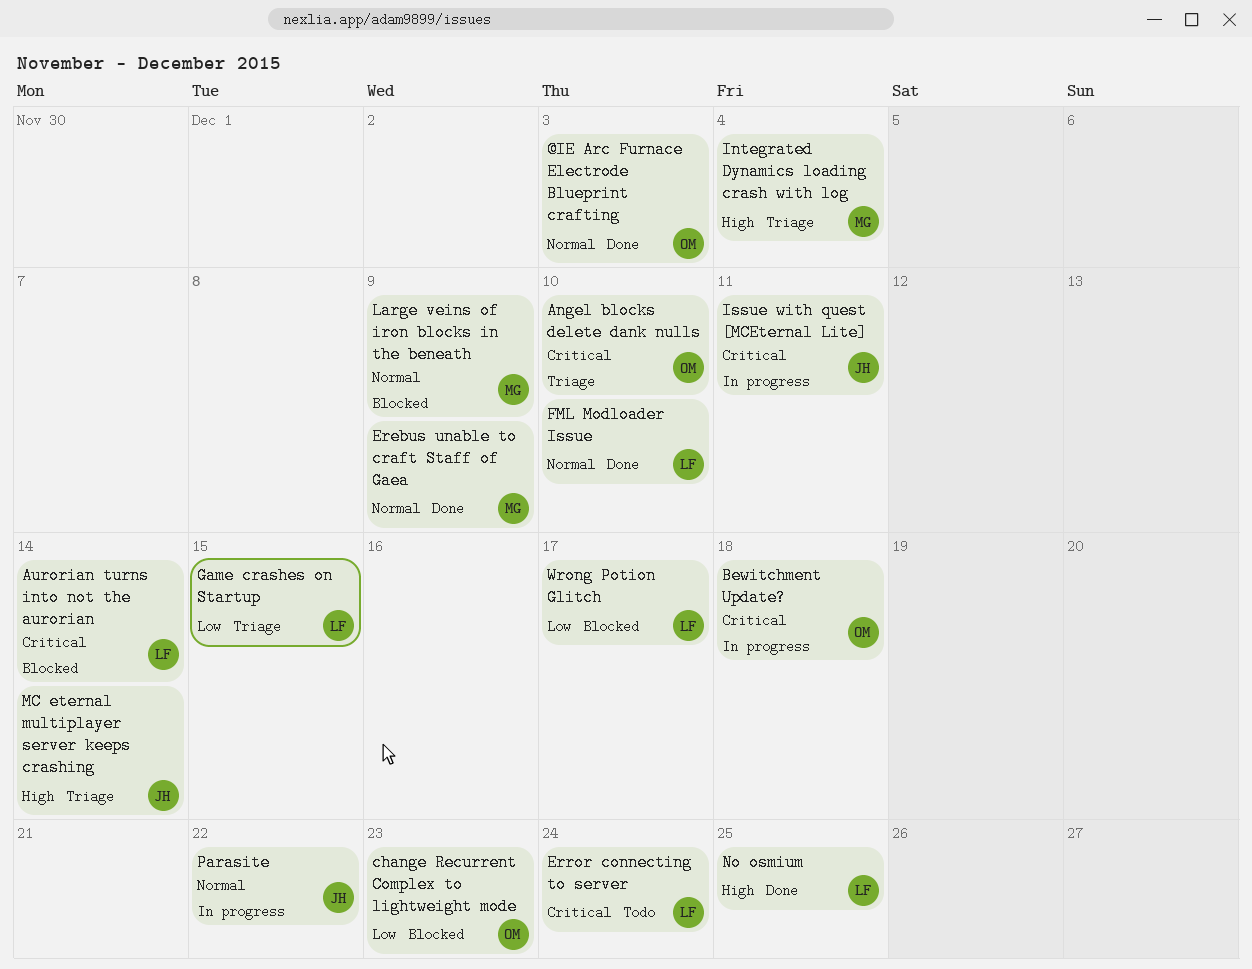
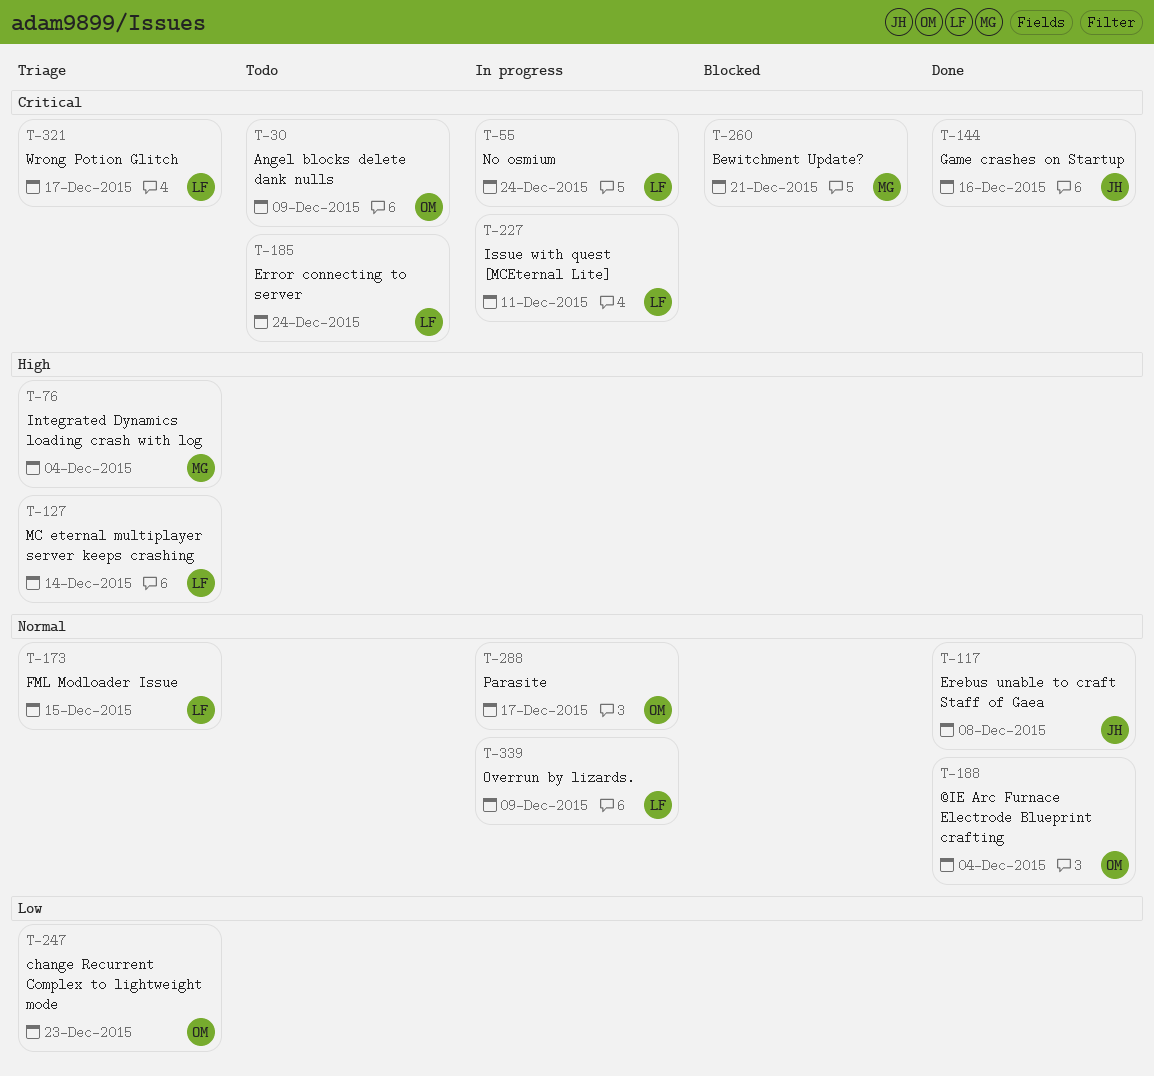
@IE Arc Furnace Electrode Blueprint crafting, due: Dec 3 -> Dec 4
Angel blocks delete dank nulls, status: Triage -> Todo
Angel blocks delete dank nulls, due: Dec 10 -> Dec 9
Aurorian turns into not the aurorian: present -> none
Bewitchment Update?, status: In progress -> Blocked
Bewitchment Update?, owner: OM -> MG
Bewitchment Update?, due: Dec 18 -> Dec 21
change Recurrent Complex to lightweight mode, status: Blocked -> Triage
Erebus unable to craft Staff of Gaea, owner: MG -> JH
Erebus unable to craft Staff of Gaea, due: Dec 9 -> Dec 8
FML Modloader Issue, status: Done -> Triage
FML Modloader Issue, due: Dec 10 -> Dec 15
Game crashes on Startup, status: Triage -> Done
Game crashes on Startup, owner: LF -> JH
Game crashes on Startup, priority: Low -> Critical
Game crashes on Startup, due: Dec 15 -> Dec 16
Issue with quest [MCEternal Lite], owner: JH -> LF
Large veins of iron blocks in the beneath: present -> none
MC eternal multiplayer server keeps crashing, owner: JH -> LF
No osmium, status: Done -> In progress
No osmium, priority: High -> Critical
No osmium, due: Dec 25 -> Dec 24
Overrun by lizards.: none -> present
Parasite, owner: JH -> OM
Parasite, due: Dec 22 -> Dec 17
Wrong Potion Glitch, status: Blocked -> Triage
Wrong Potion Glitch, priority: Low -> Critical

